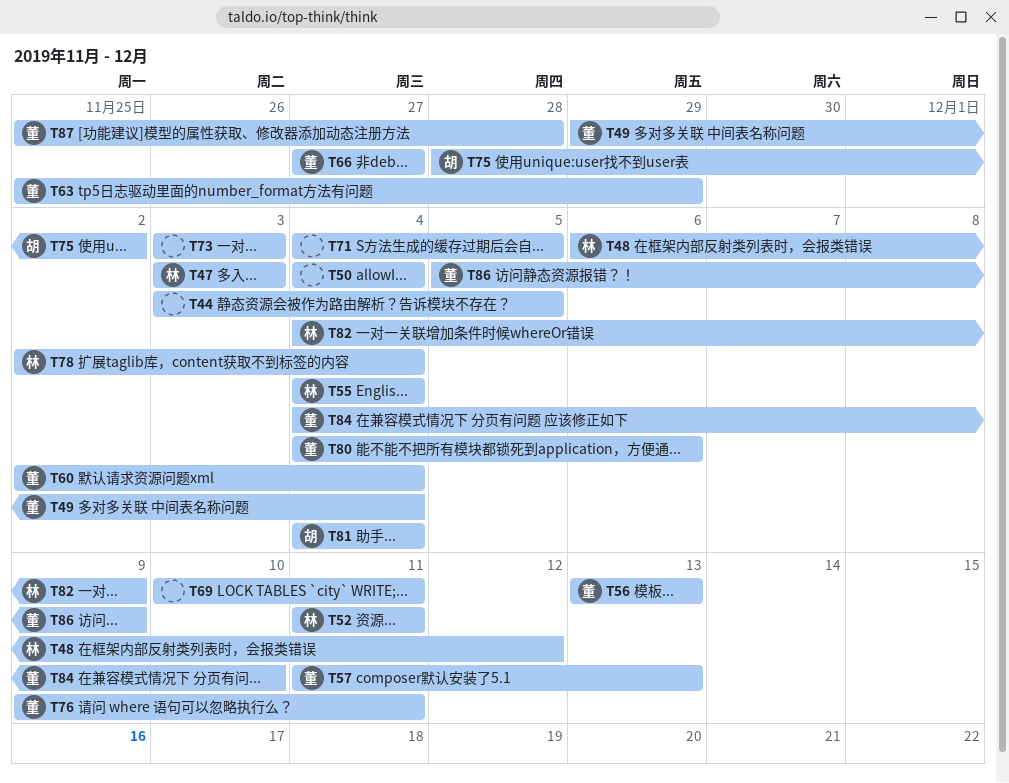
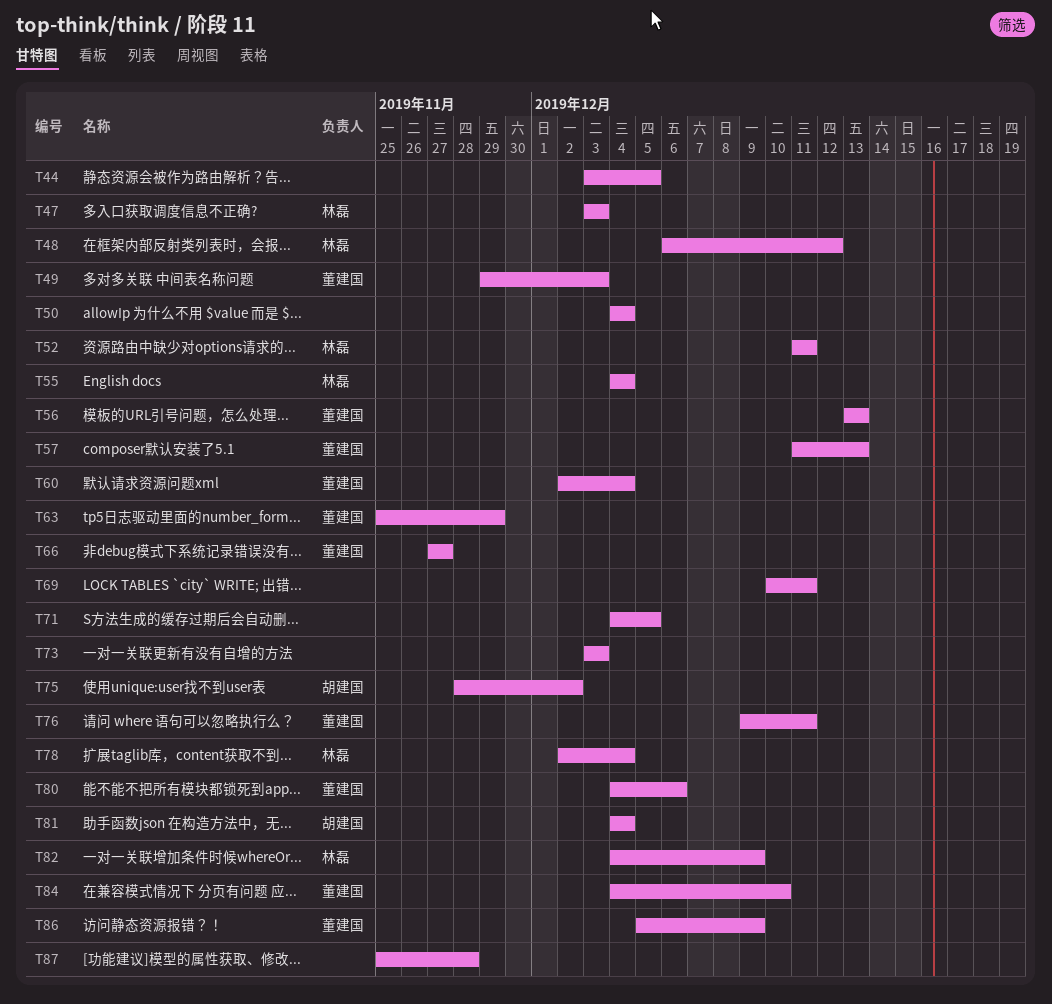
T49, due: Dec 4 -> Dec 3
T87, owner: 董建国 -> none

